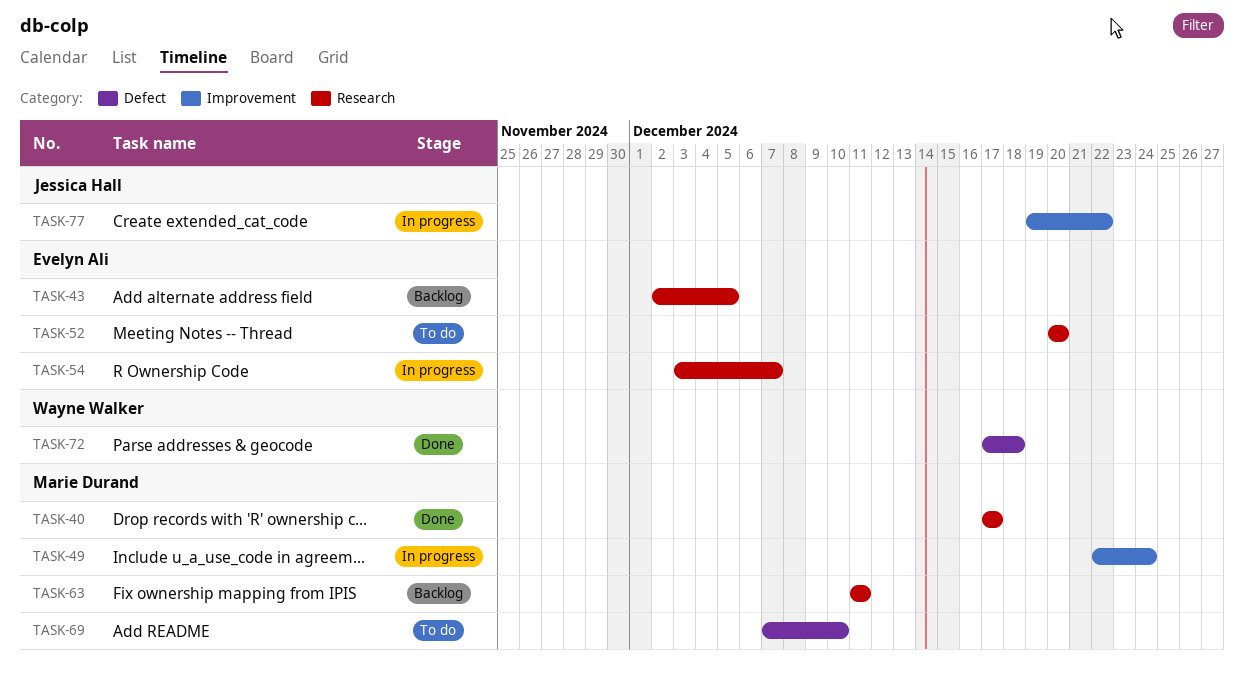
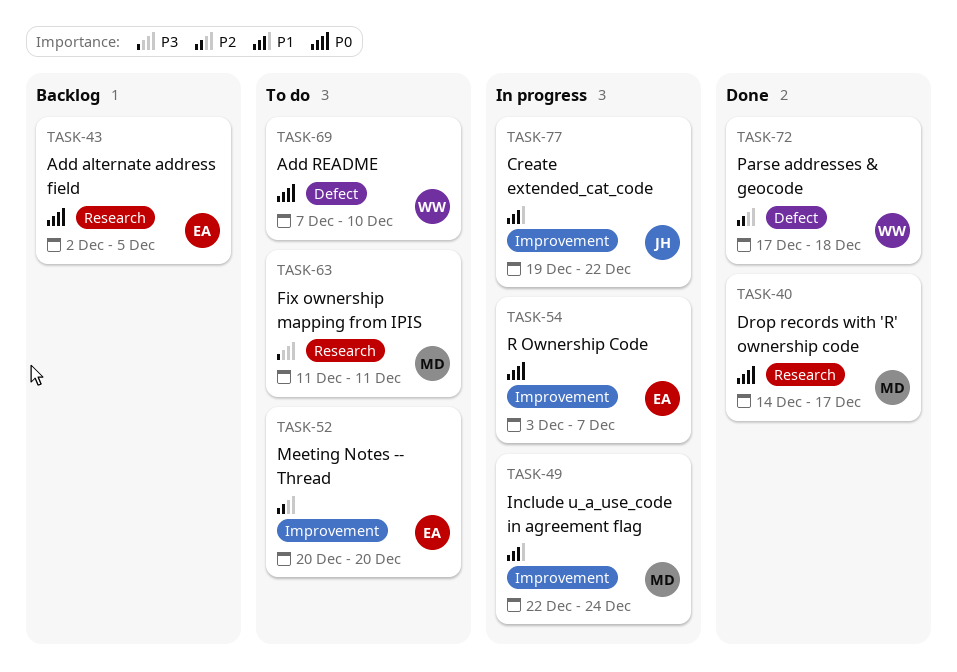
TASK-40, start: Dec 17 -> Dec 14
TASK-52, label: Research -> Improvement
TASK-54, label: Research -> Improvement
TASK-63, status: Backlog -> To do
TASK-69, owner: Marie Durand -> Wayne Walker

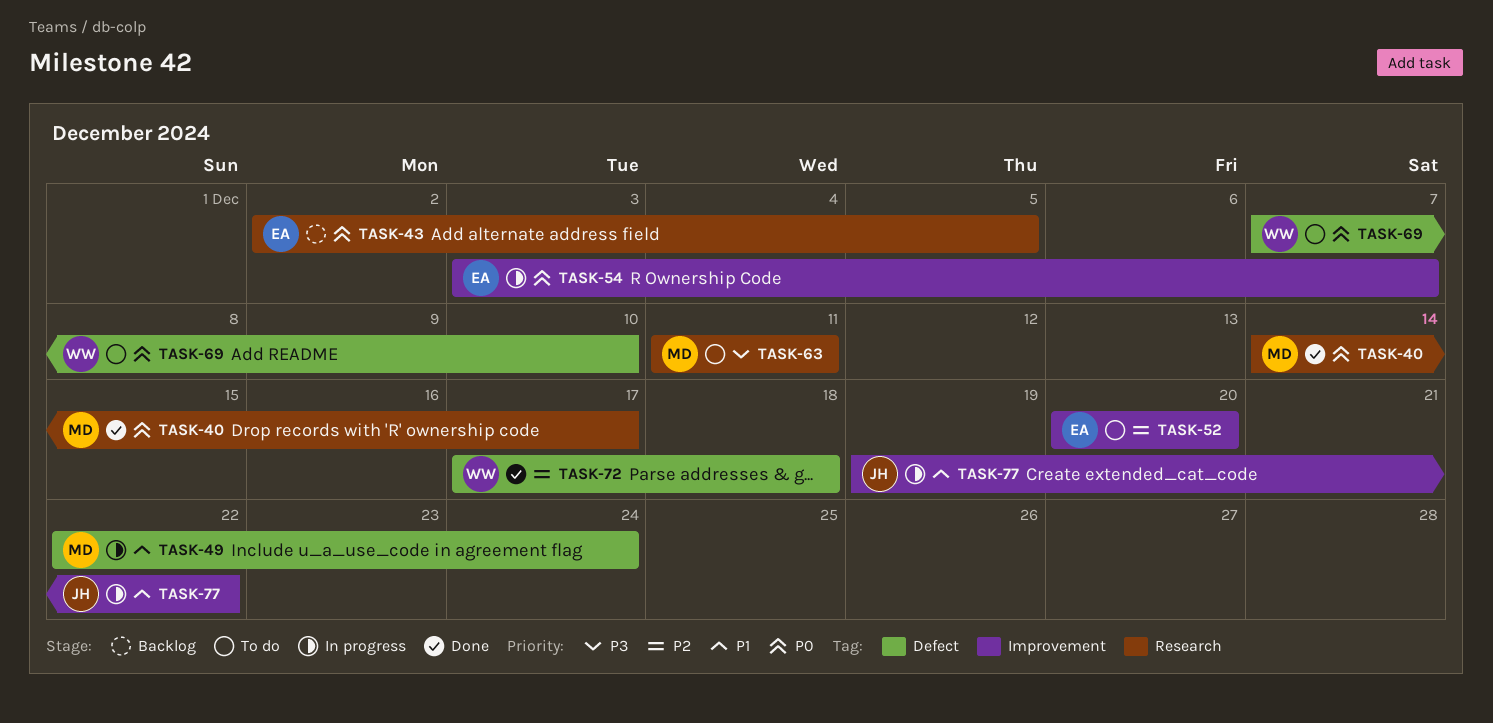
TASK-49, label: Improvement -> Defect

